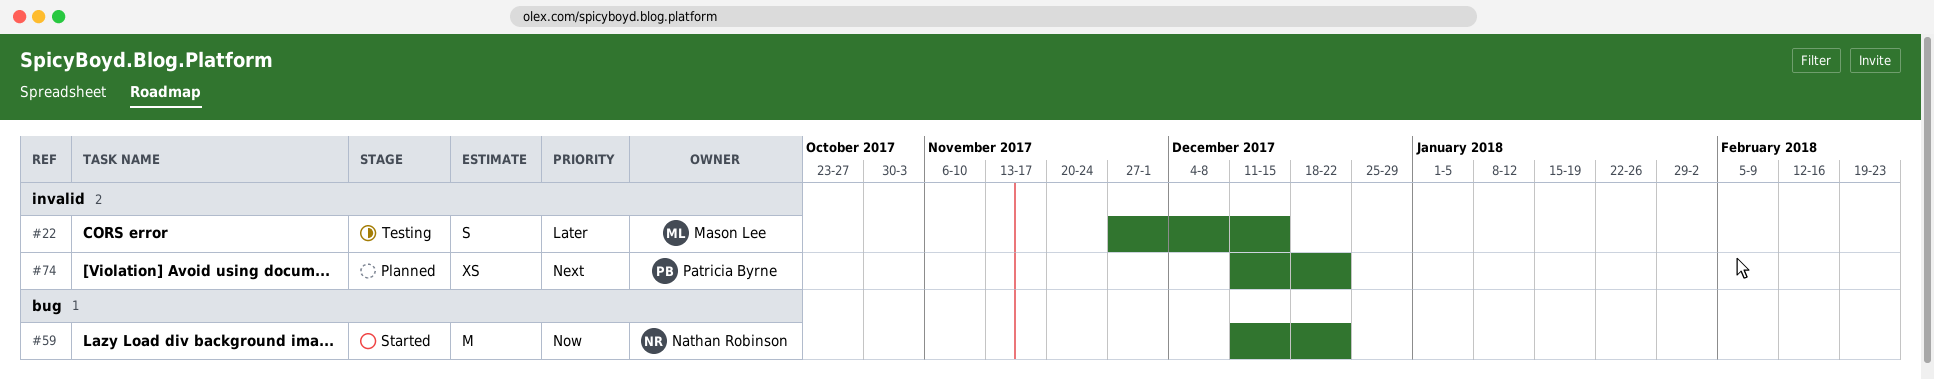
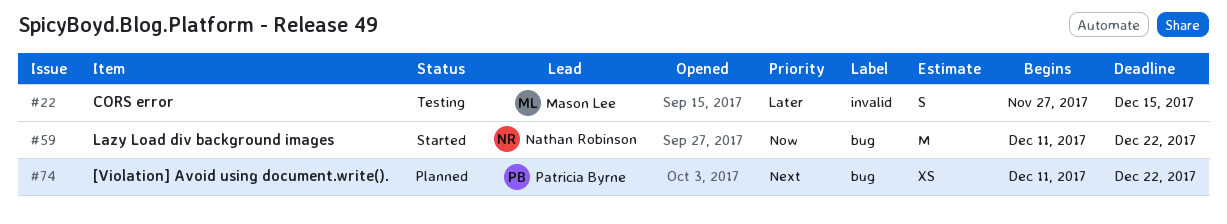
#74, label: invalid -> bug

